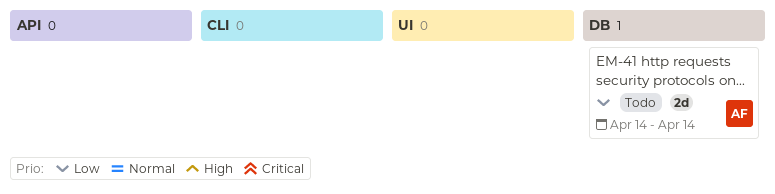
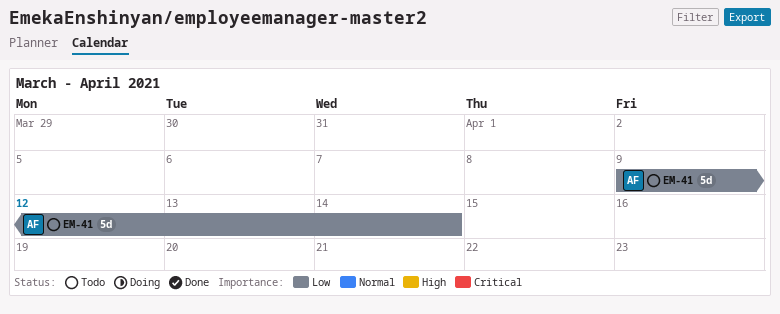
EM-41, estimate: 2d -> 5d
EM-41, start: Apr 14 -> Apr 9

